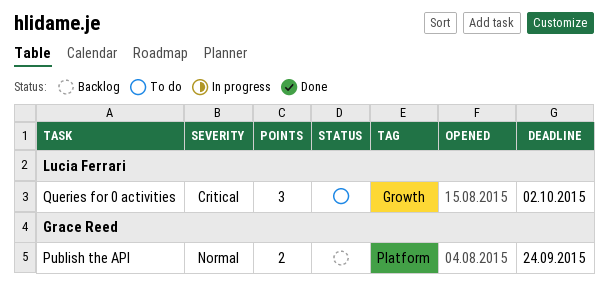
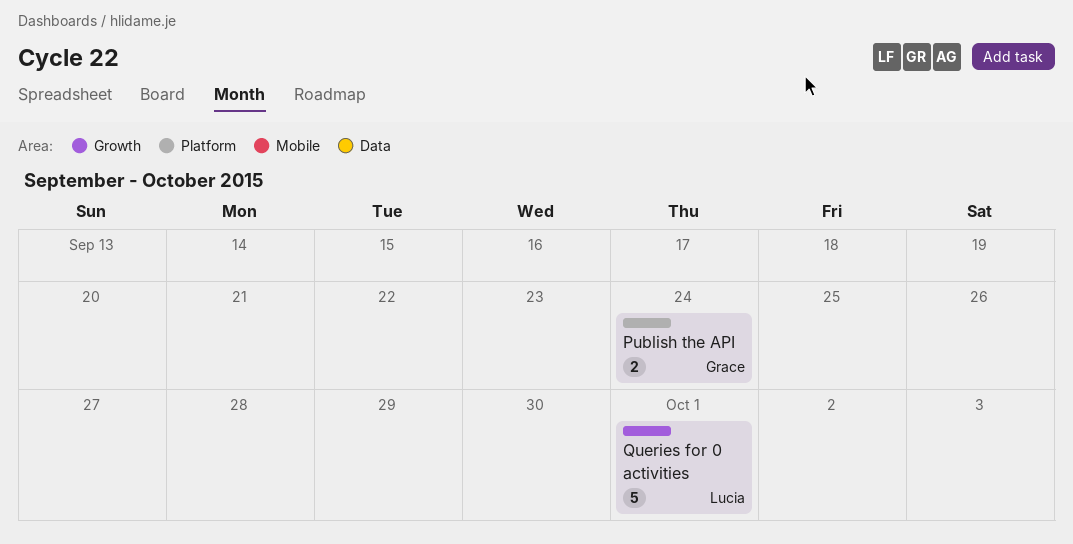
Queries for 0 activities, estimate: 3 -> 5
Queries for 0 activities, due: Oct 2 -> Oct 1

